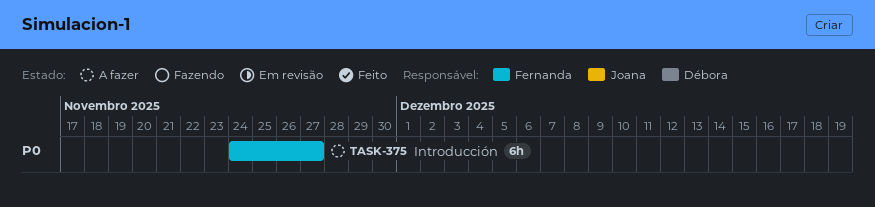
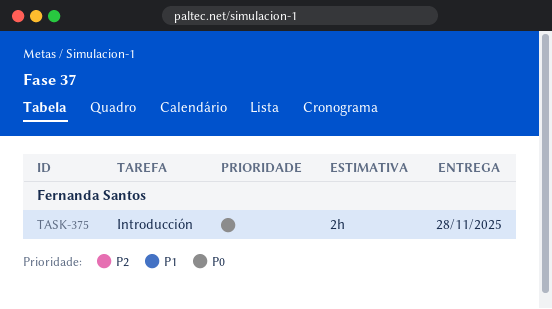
TASK-375, estimate: 6h -> 2h
TASK-375, due: Nov 27 -> Nov 28

